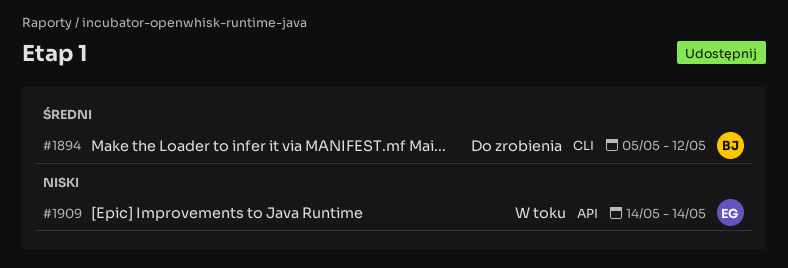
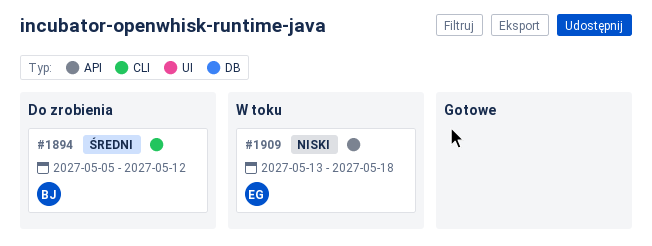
#1909, start: May 14 -> May 13
#1909, due: May 14 -> May 18

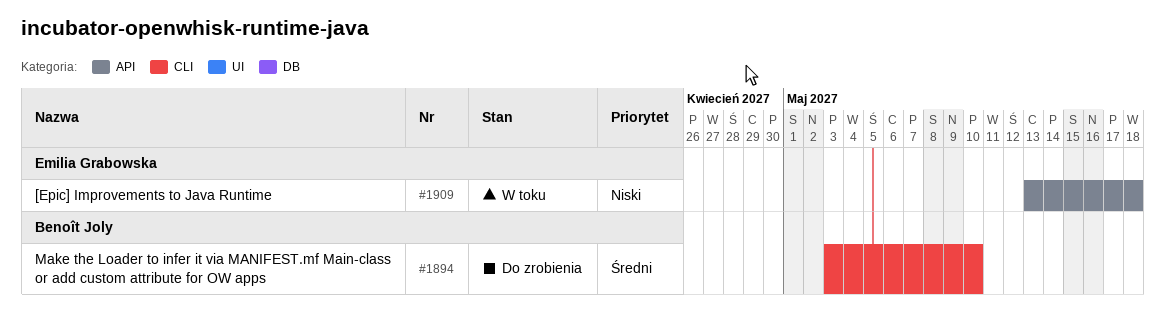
#1894, start: May 5 -> May 3
#1894, due: May 12 -> May 10

